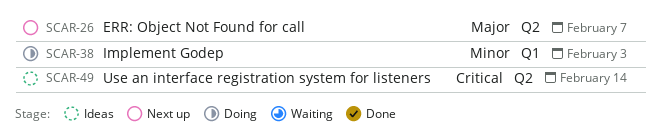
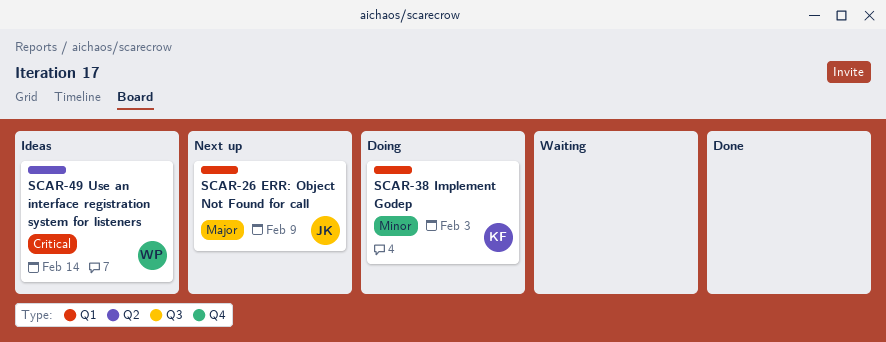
SCAR-26, label: Q2 -> Q1
SCAR-26, due: Feb 7 -> Feb 9

